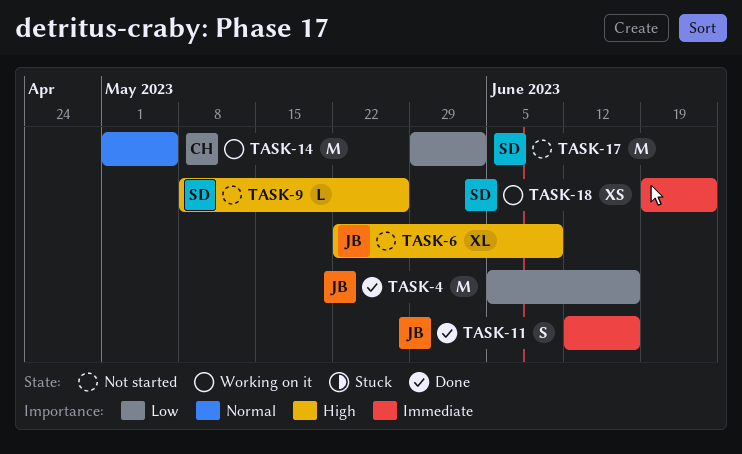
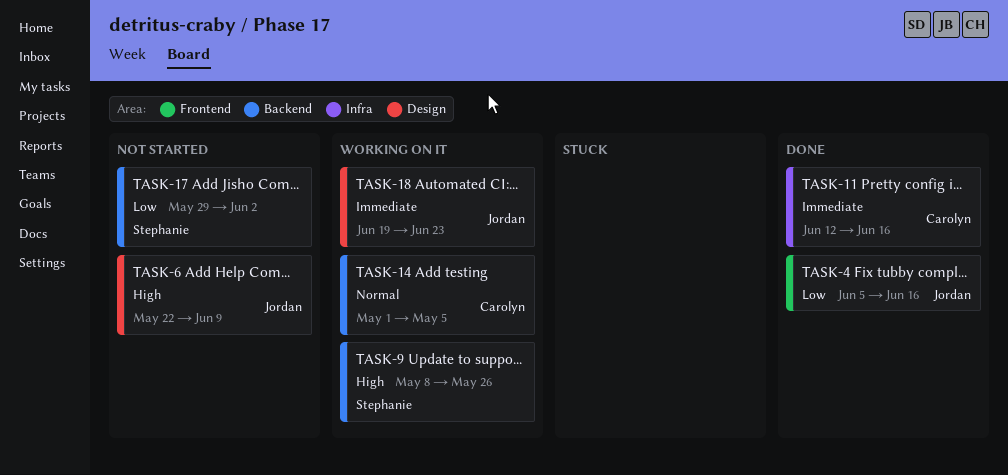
TASK-9, status: Not started -> Working on it
TASK-11, owner: Jordan -> Carolyn
TASK-18, owner: Stephanie -> Jordan

